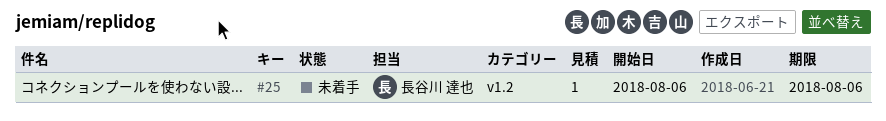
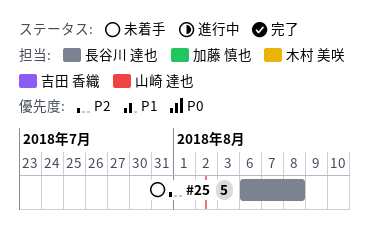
#25, estimate: 1 -> 5
#25, due: Aug 6 -> Aug 8

